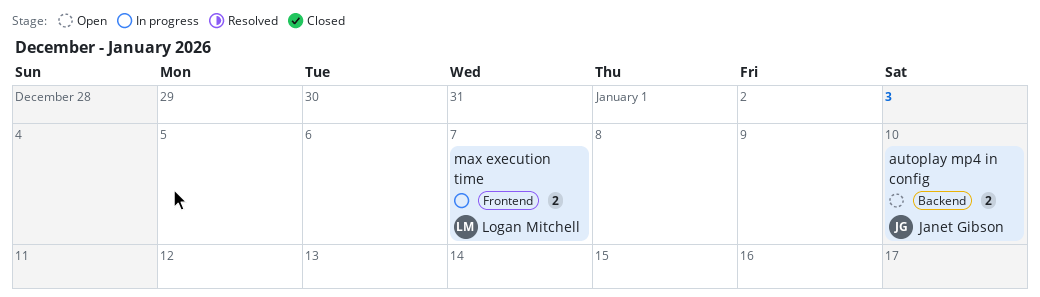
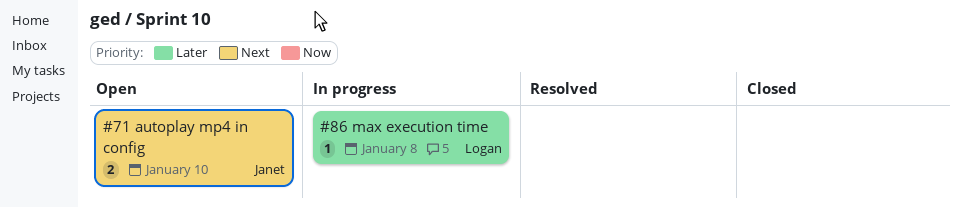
max execution time, estimate: 2 -> 1
max execution time, due: Jan 7 -> Jan 8

